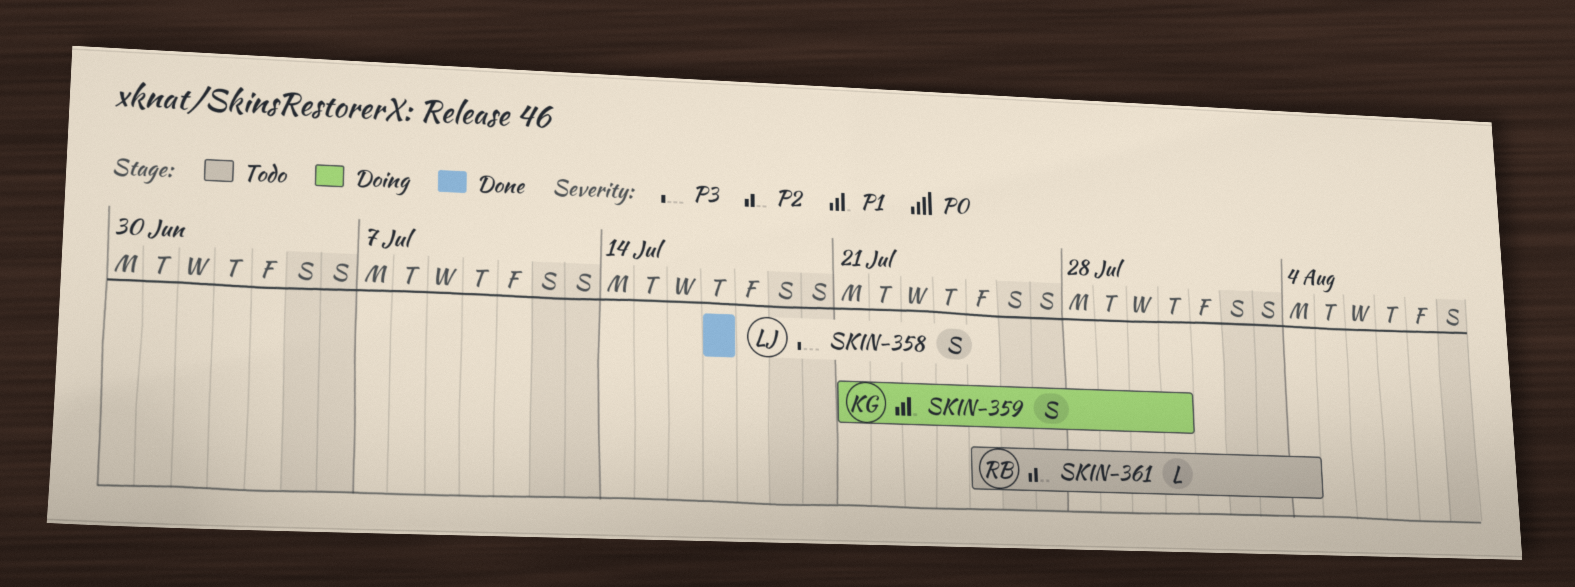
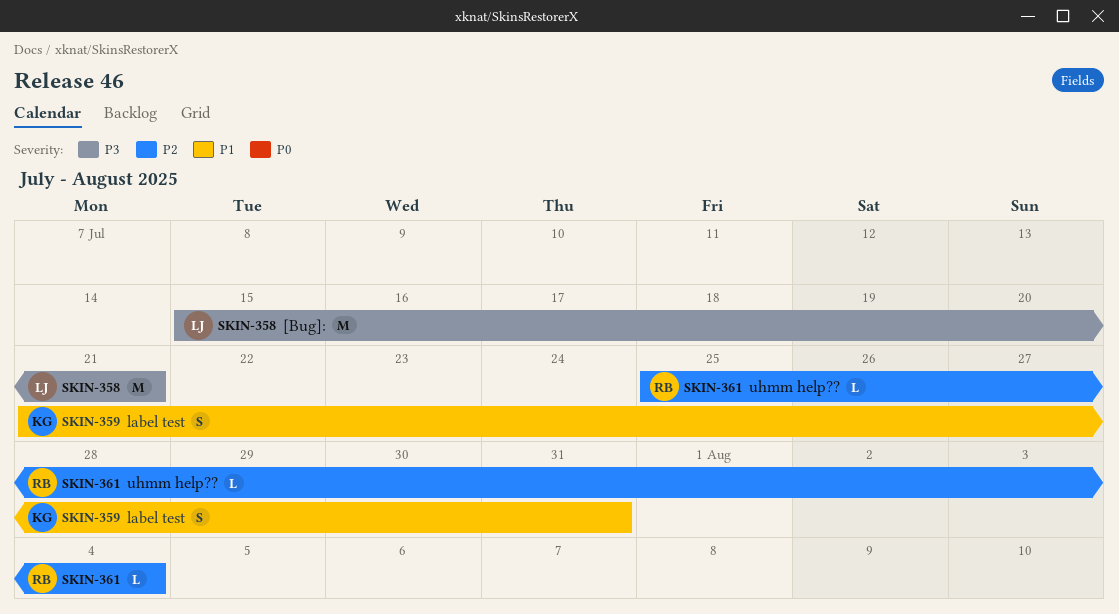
SKIN-358, estimate: S -> M
SKIN-358, start: Jul 17 -> Jul 15
SKIN-358, due: Jul 17 -> Jul 21

